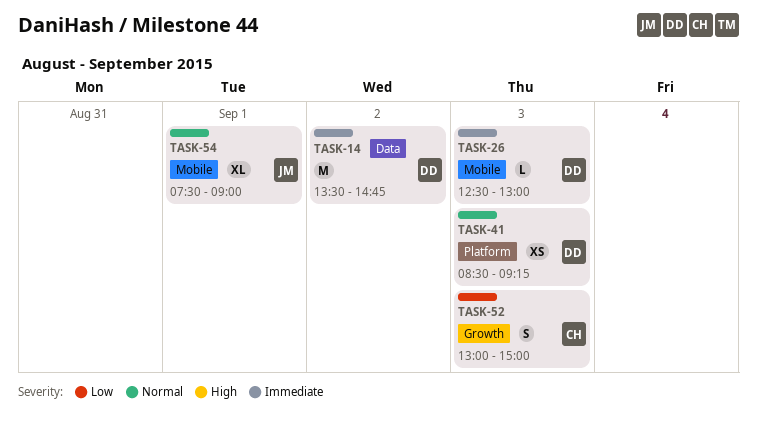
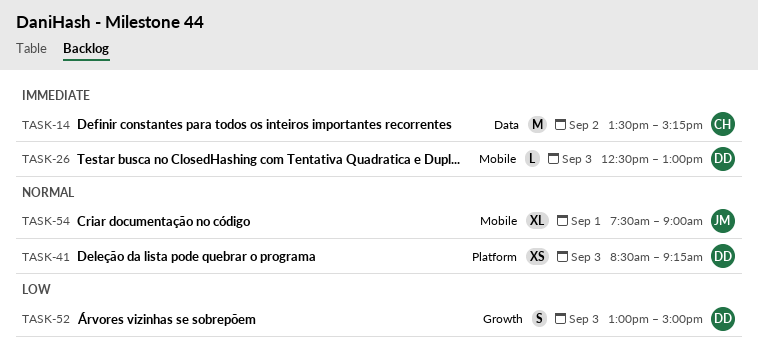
TASK-14, owner: DD -> CH
TASK-14, ends: 14:45 -> 15:15
TASK-52, owner: CH -> DD

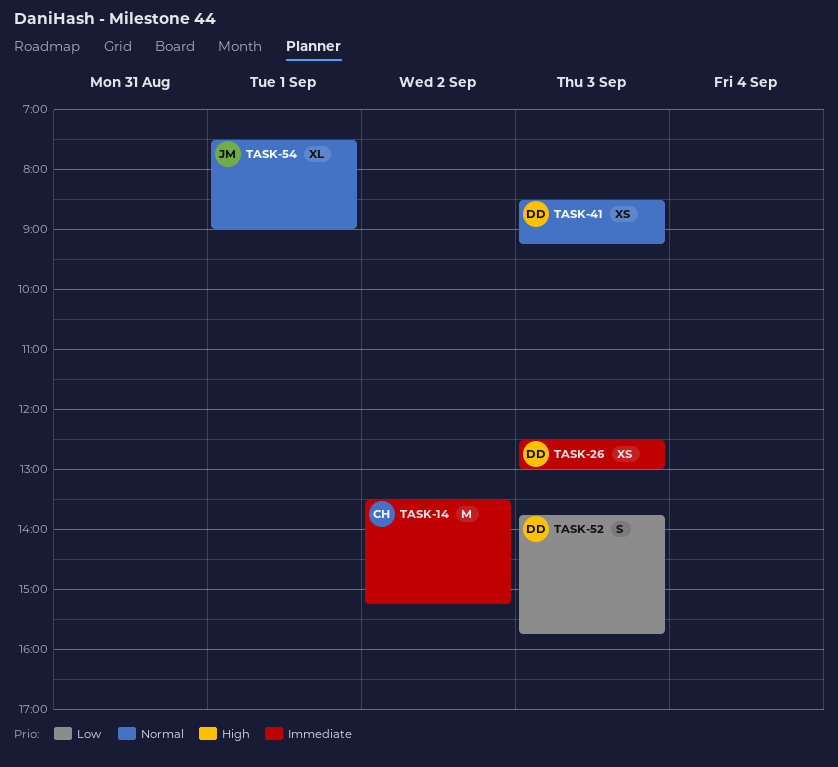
TASK-26, estimate: L -> XS
TASK-52, begins: 13:00 -> 13:45
TASK-52, ends: 15:00 -> 15:45

